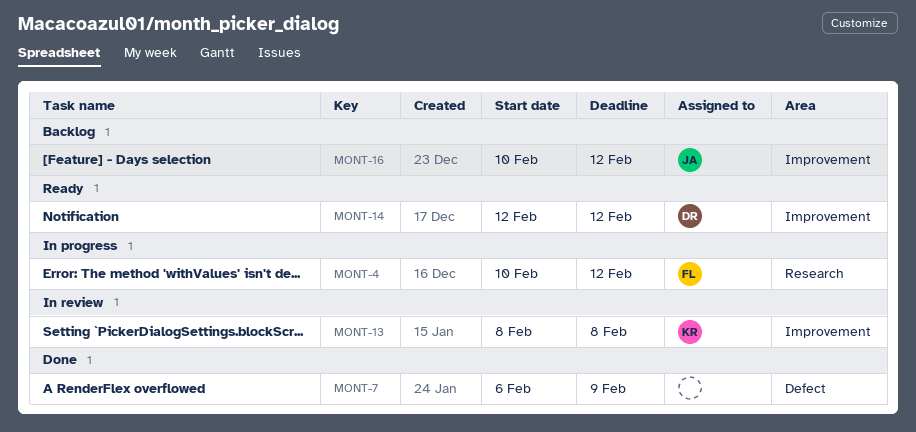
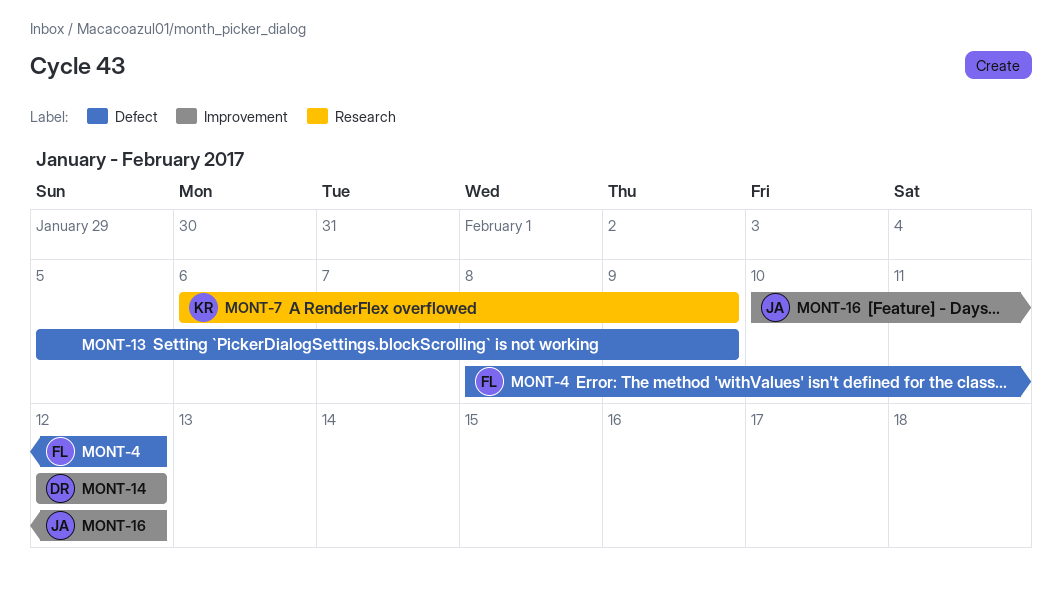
MONT-4, label: Research -> Defect
MONT-4, start: Feb 10 -> Feb 8
MONT-7, owner: none -> KR
MONT-7, label: Defect -> Research
MONT-13, owner: KR -> none
MONT-13, label: Improvement -> Defect
MONT-13, start: Feb 8 -> Feb 5
MONT-13, due: Feb 8 -> Feb 9

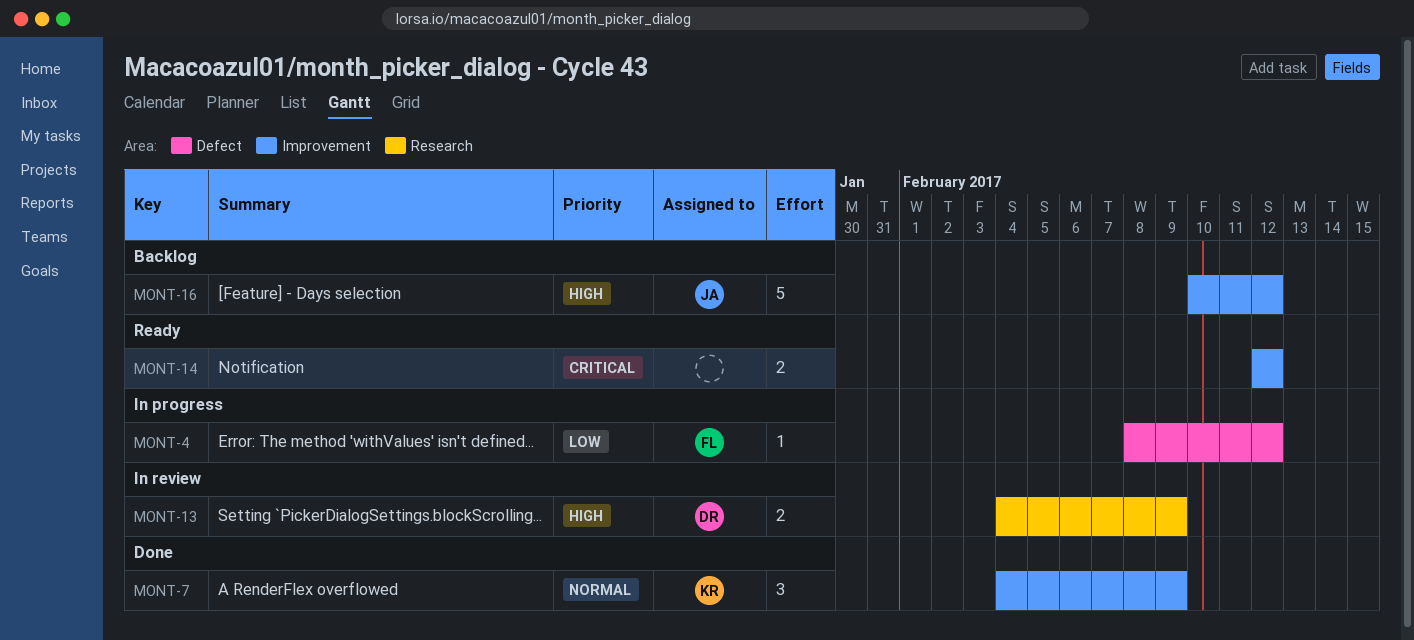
MONT-7, label: Research -> Improvement
MONT-7, start: Feb 6 -> Feb 4
MONT-13, owner: none -> DR
MONT-13, label: Defect -> Research
MONT-13, start: Feb 5 -> Feb 4
MONT-14, owner: DR -> none

